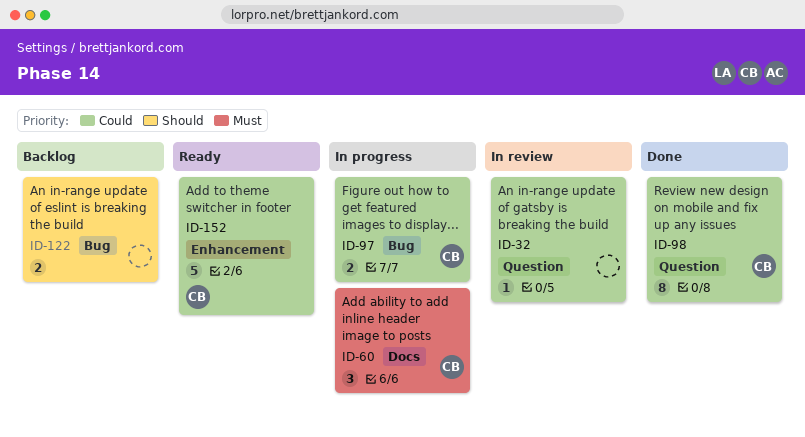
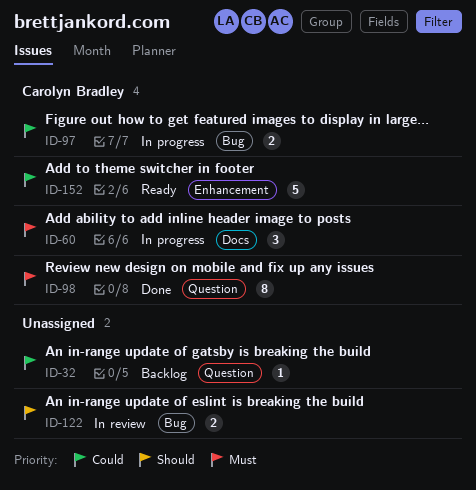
ID-32, status: In review -> Backlog
ID-98, priority: Could -> Must
ID-122, status: Backlog -> In review

